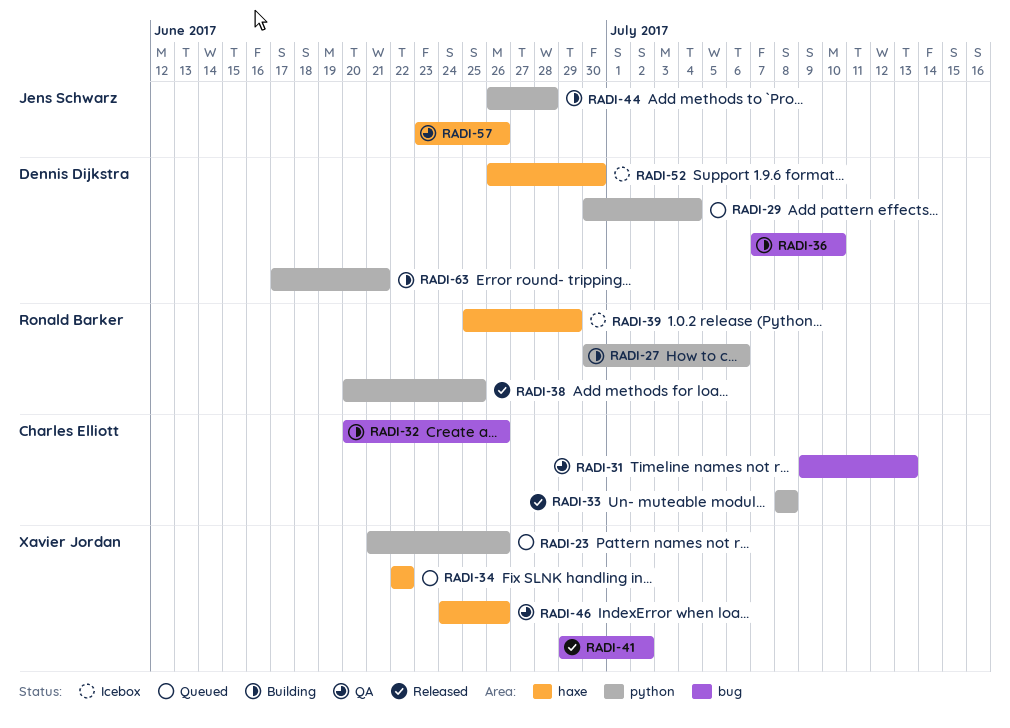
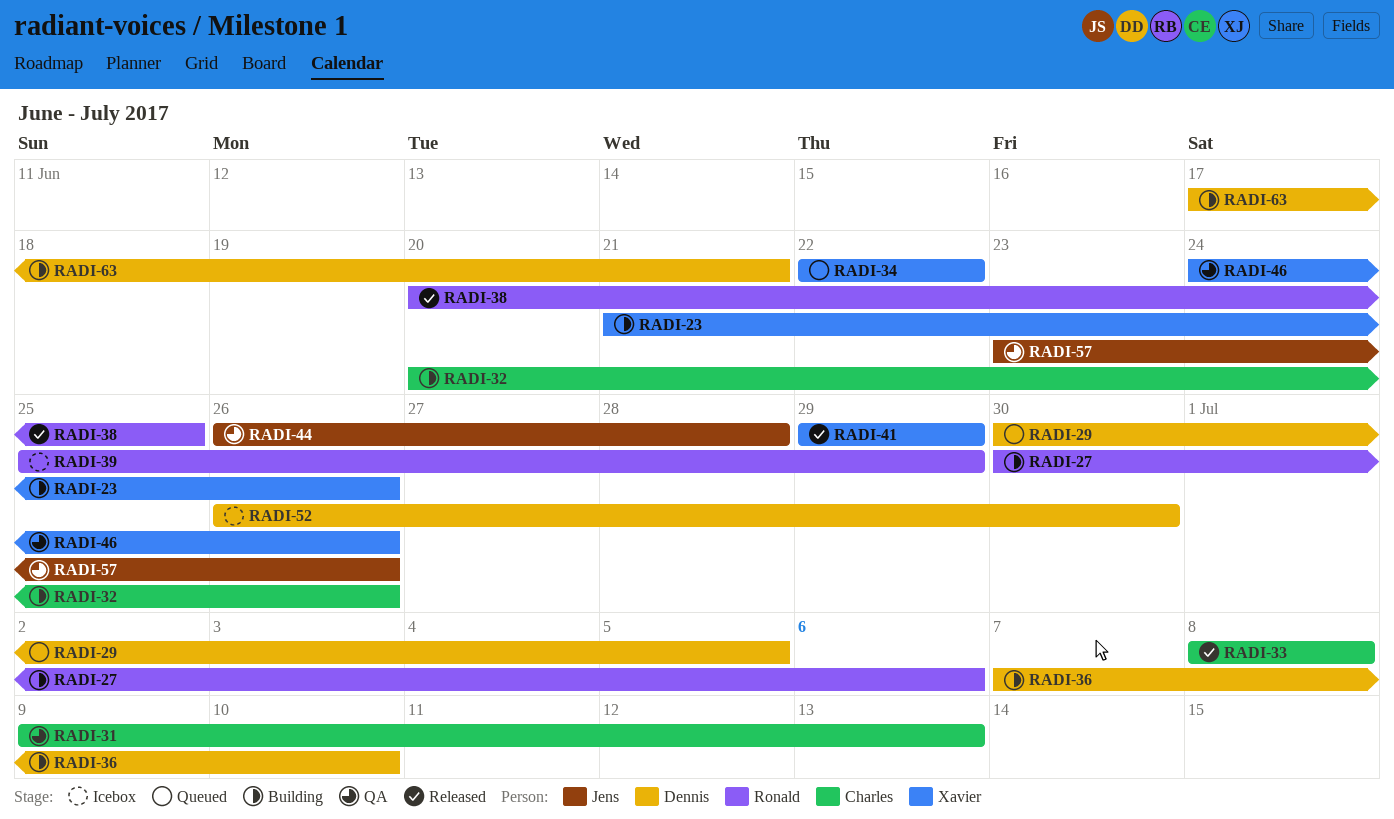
RADI-23, status: Queued -> Building
RADI-29, due: Jul 4 -> Jul 5
RADI-41, due: Jul 2 -> Jun 29
RADI-44, status: Building -> QA

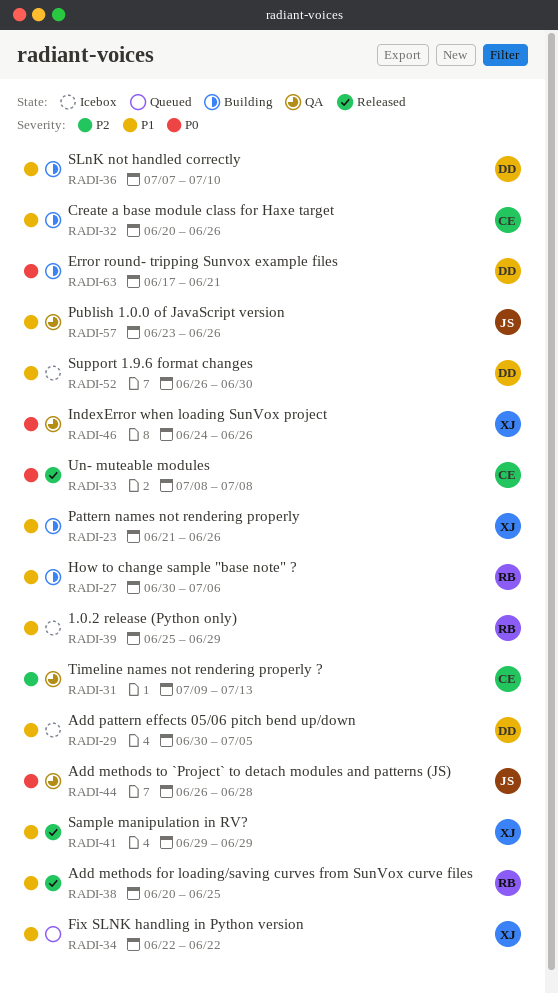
RADI-29, status: Queued -> Icebox

